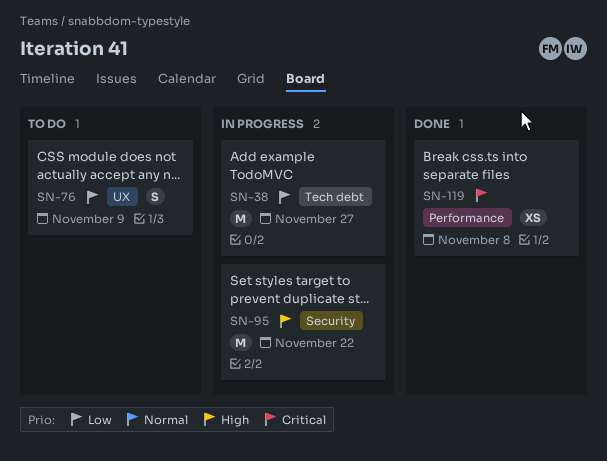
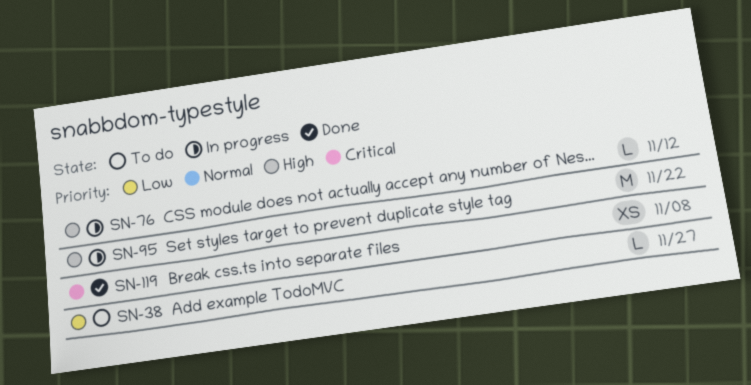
SN-38, status: In progress -> To do
SN-38, estimate: M -> L
SN-76, status: To do -> In progress
SN-76, priority: Low -> High
SN-76, estimate: S -> L
SN-76, due: Nov 9 -> Nov 12

